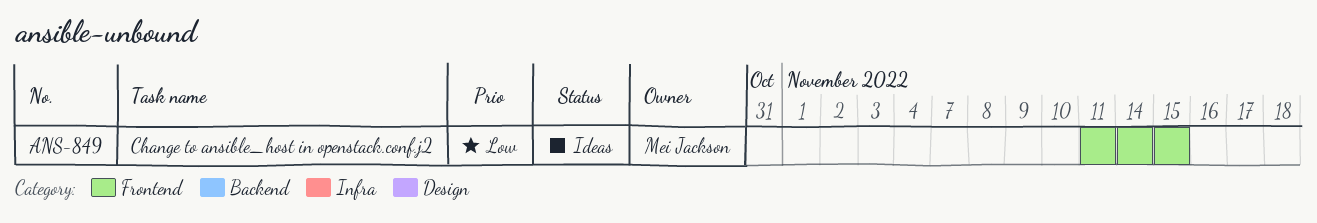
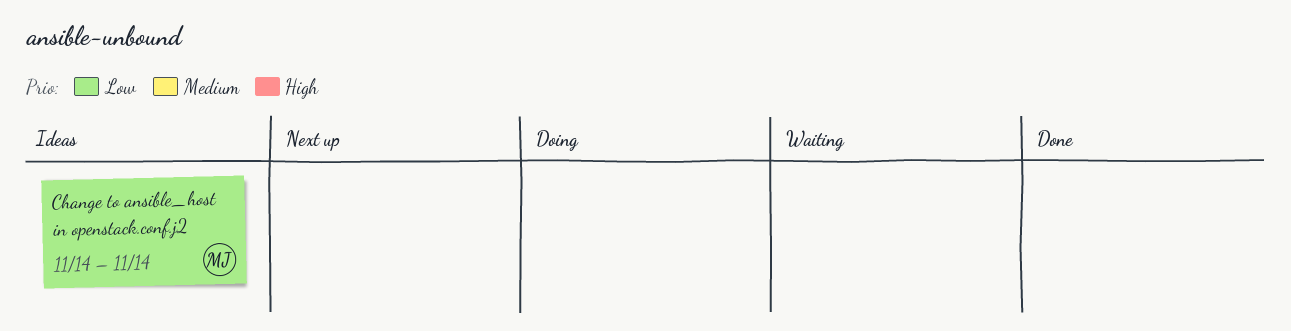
Change to ansible_host in openstack.conf.j2, start: Nov 11 -> Nov 14
Change to ansible_host in openstack.conf.j2, due: Nov 15 -> Nov 14

